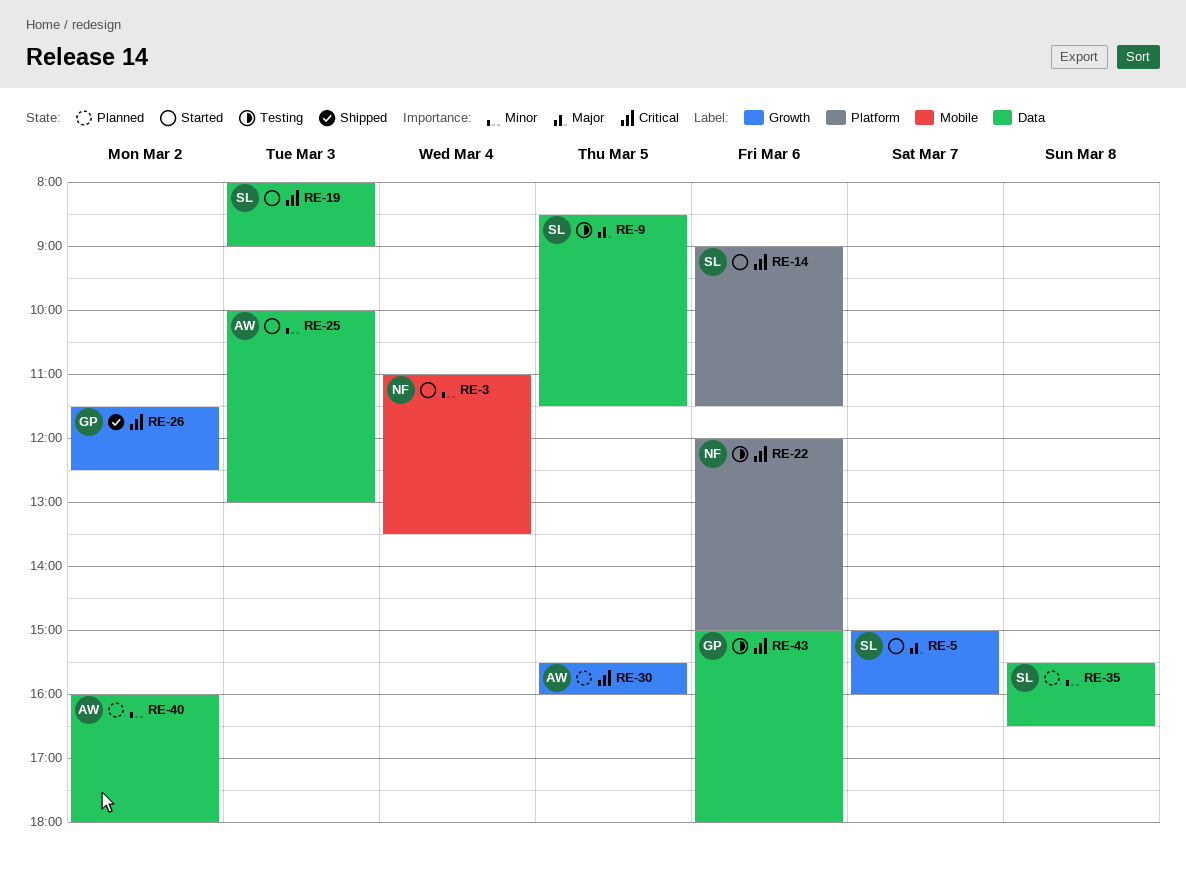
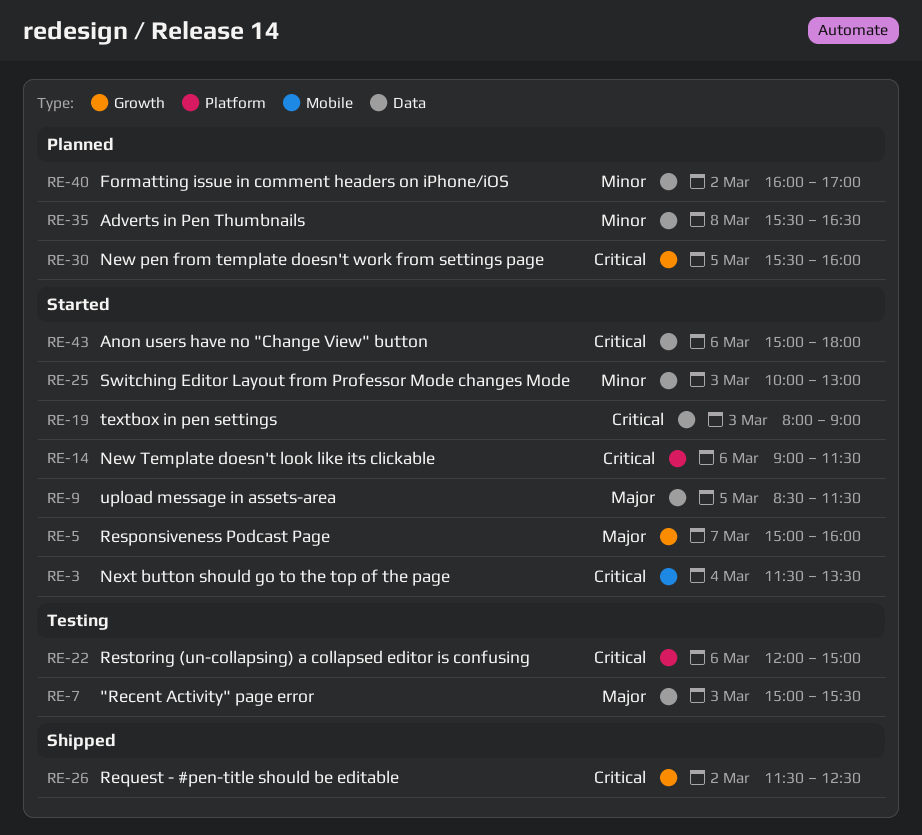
RE-3, priority: Minor -> Critical
RE-3, begins: 11:00 -> 11:30
RE-7: none -> present
RE-9, status: Testing -> Started
RE-40, ends: 18:00 -> 17:00
RE-43, status: Testing -> Started

